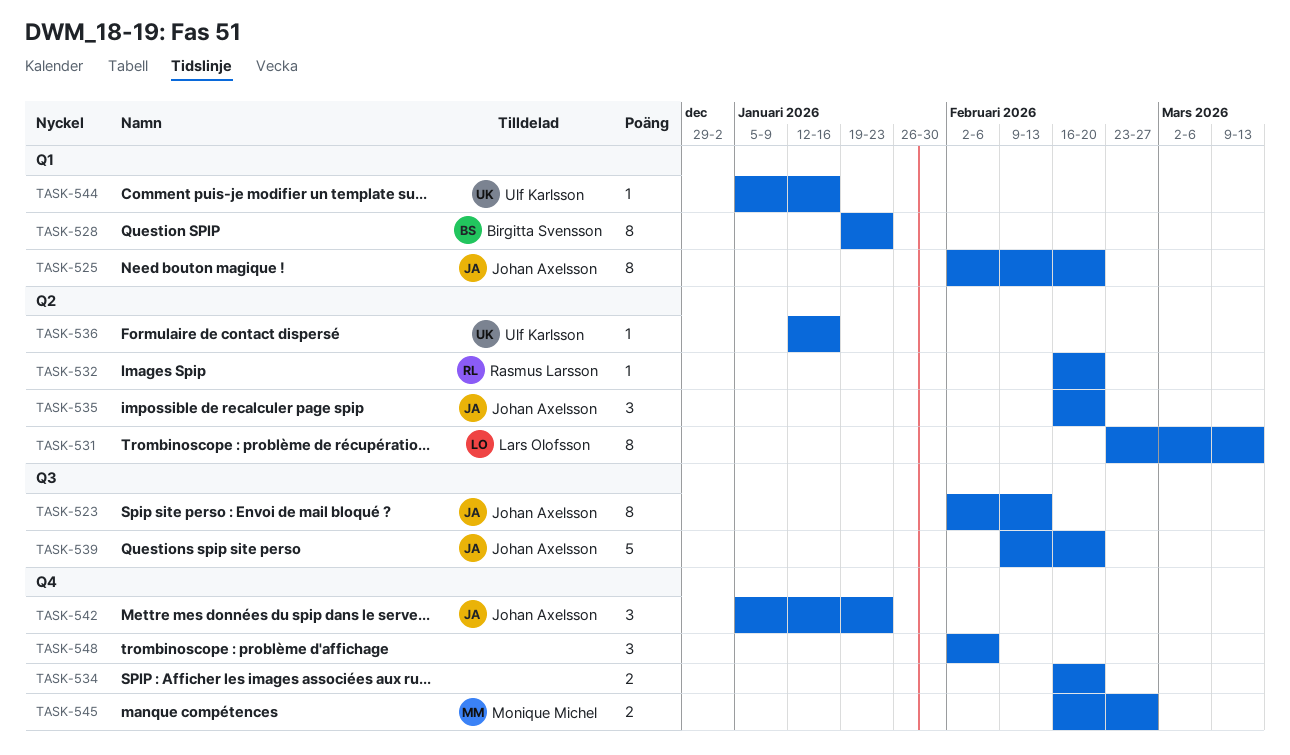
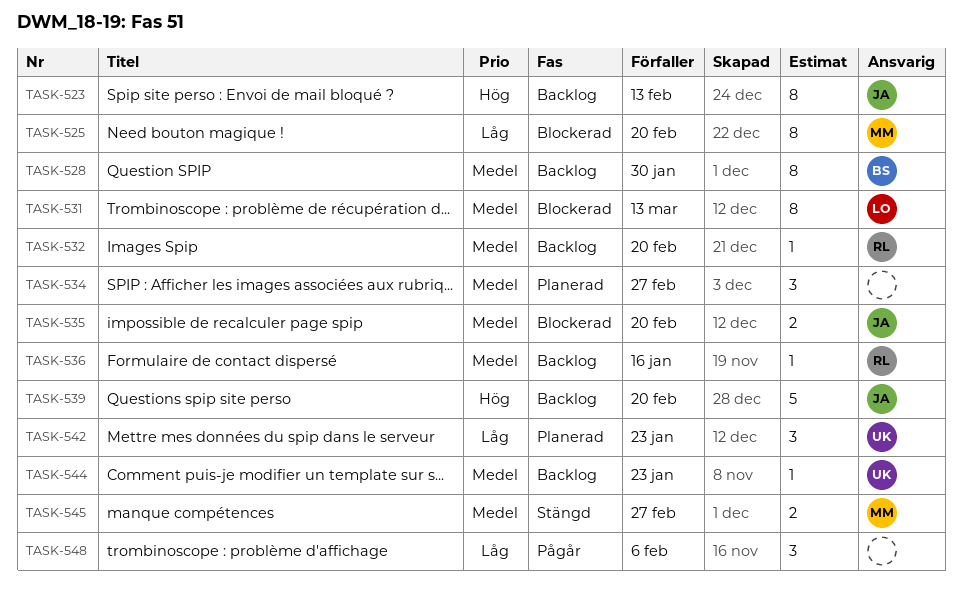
TASK-525, owner: Johan Axelsson -> Monique Michel
TASK-528, due: Jan 23 -> Jan 30
TASK-534, estimate: 2 -> 3
TASK-534, due: Feb 20 -> Feb 27
TASK-535, estimate: 3 -> 2
TASK-536, owner: Ulf Karlsson -> Rasmus Larsson
TASK-542, owner: Johan Axelsson -> Ulf Karlsson
TASK-544, due: Jan 16 -> Jan 23

